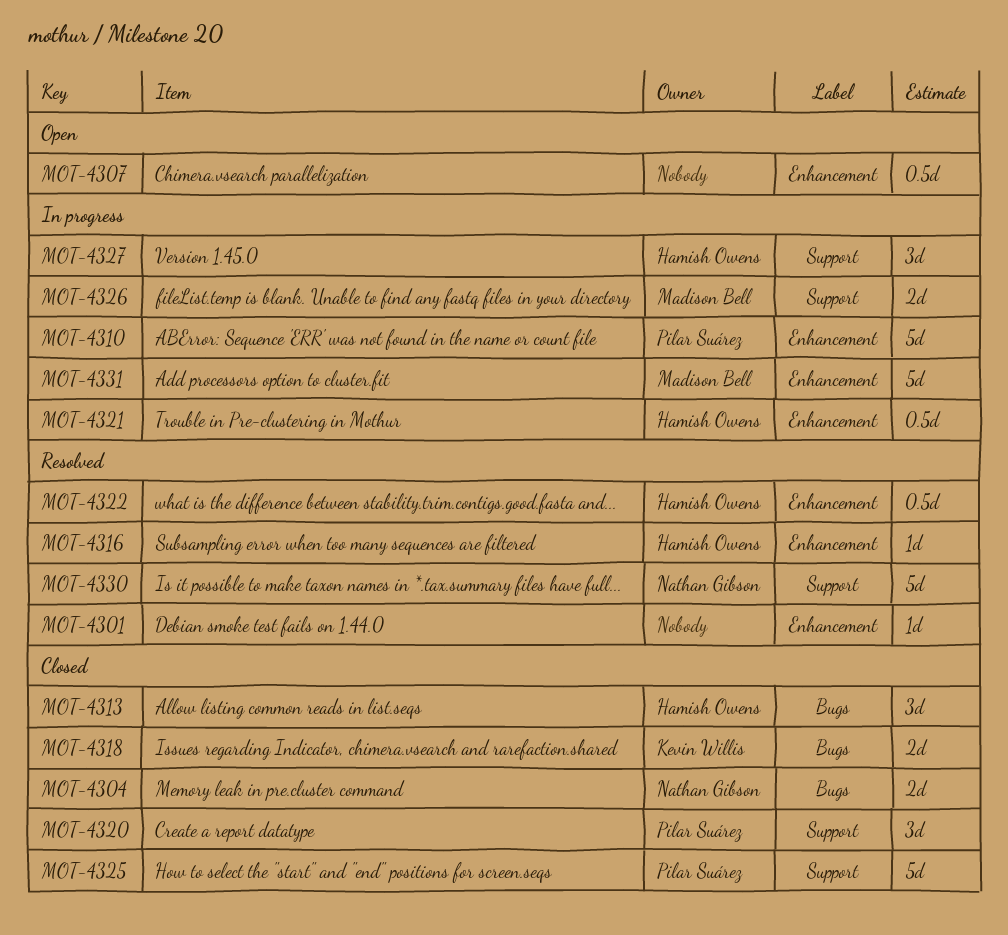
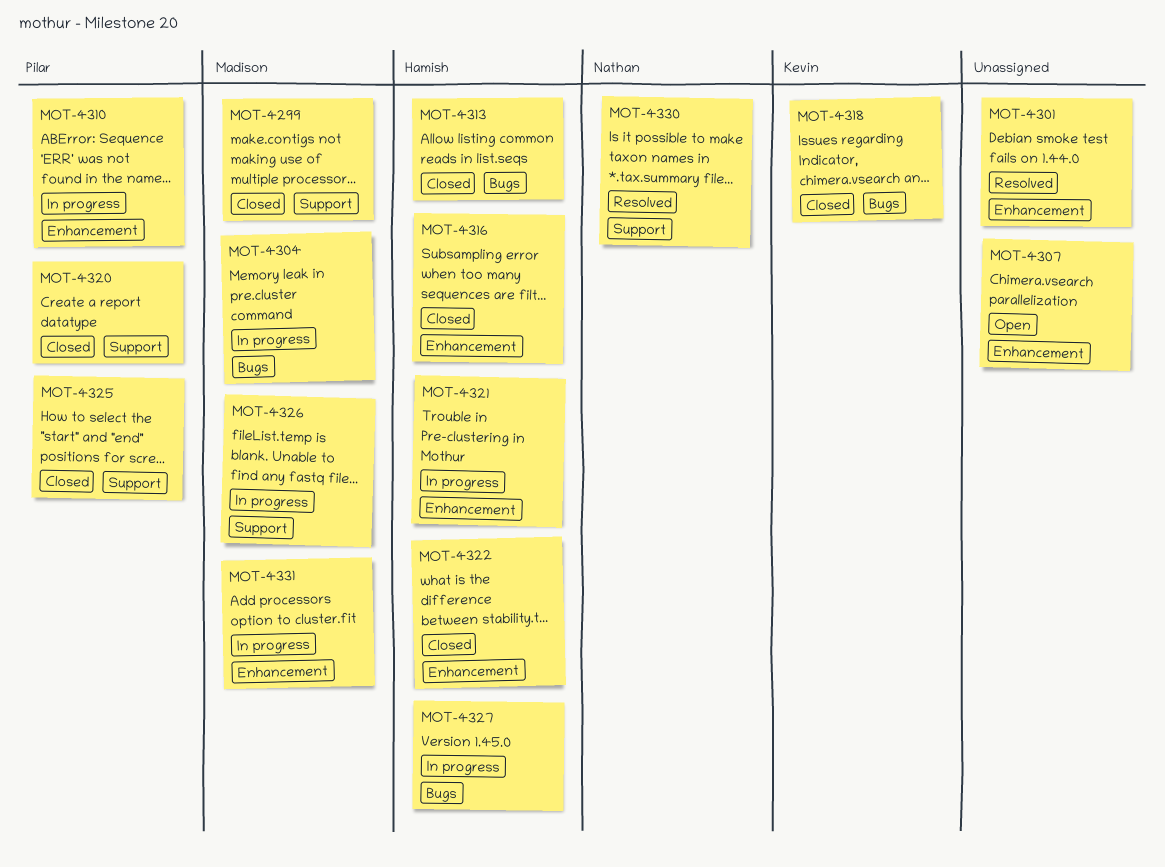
MOT-4299: none -> present
MOT-4304, status: Closed -> In progress
MOT-4304, owner: Nathan Gibson -> Madison Bell
MOT-4316, status: Resolved -> Closed
MOT-4322, status: Resolved -> Closed
MOT-4327, label: Support -> Bugs

